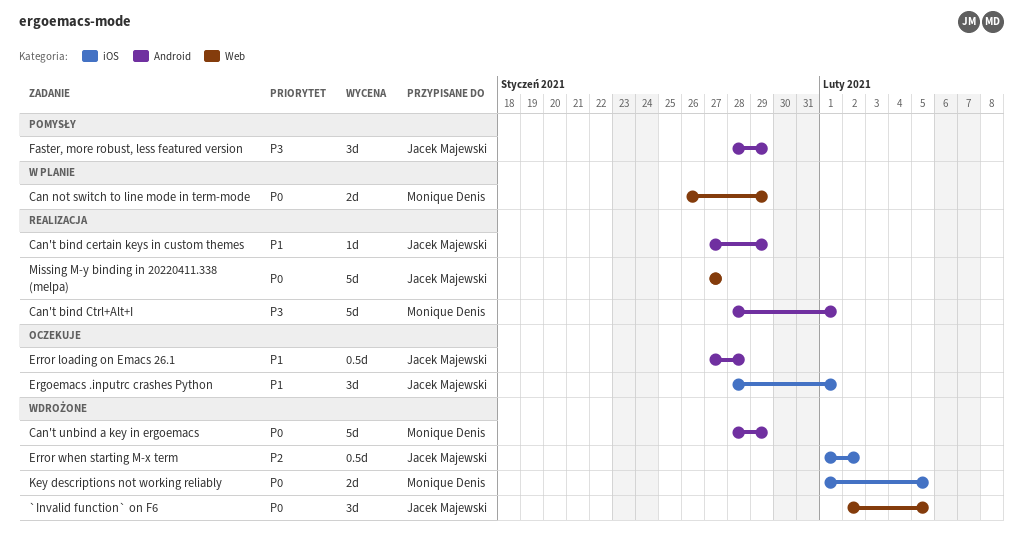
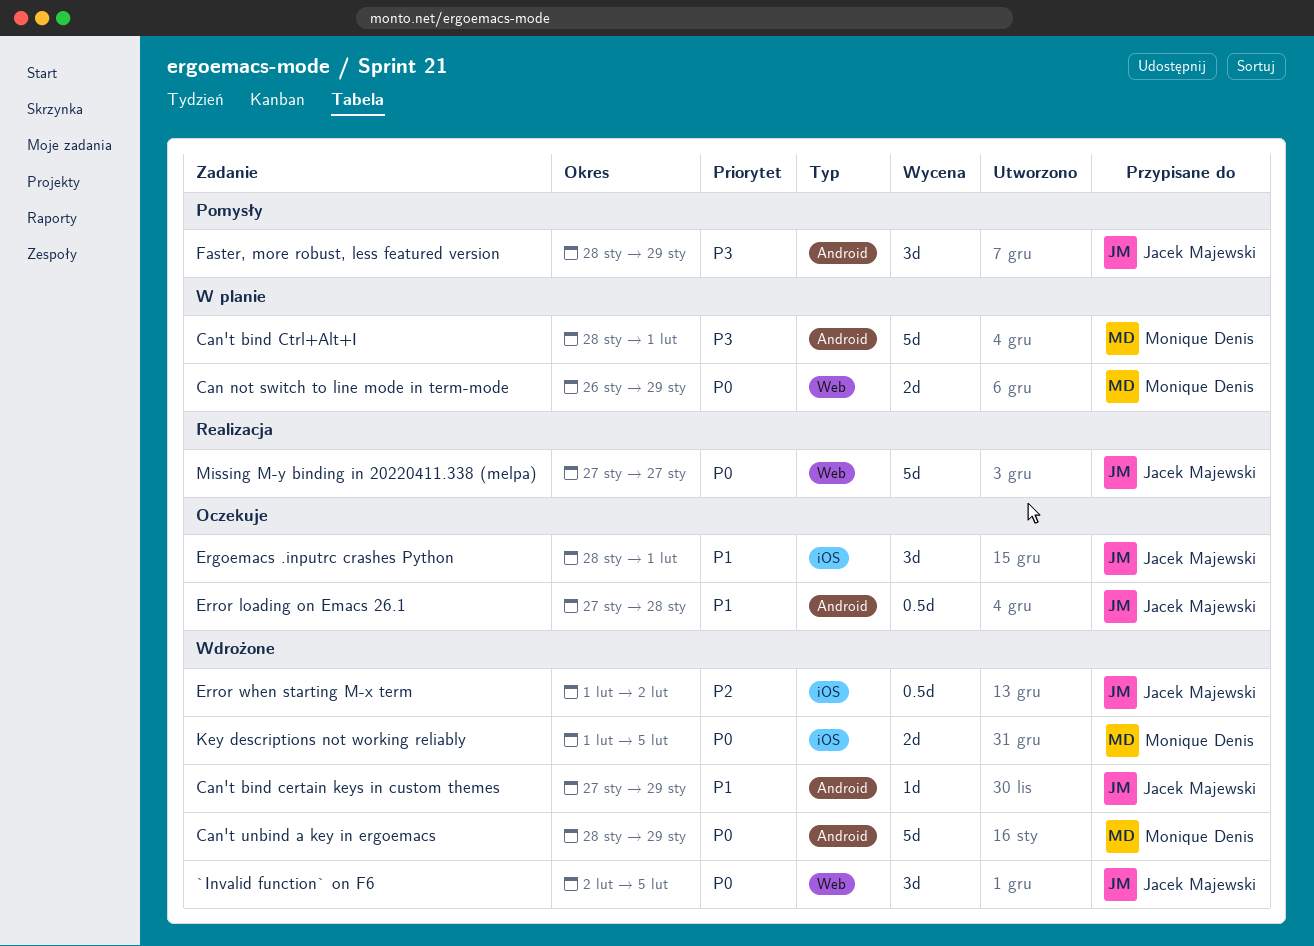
Can't bind certain keys in custom themes, status: Realizacja -> Wdrożone
Can't bind Ctrl+Alt+I, status: Realizacja -> W planie

